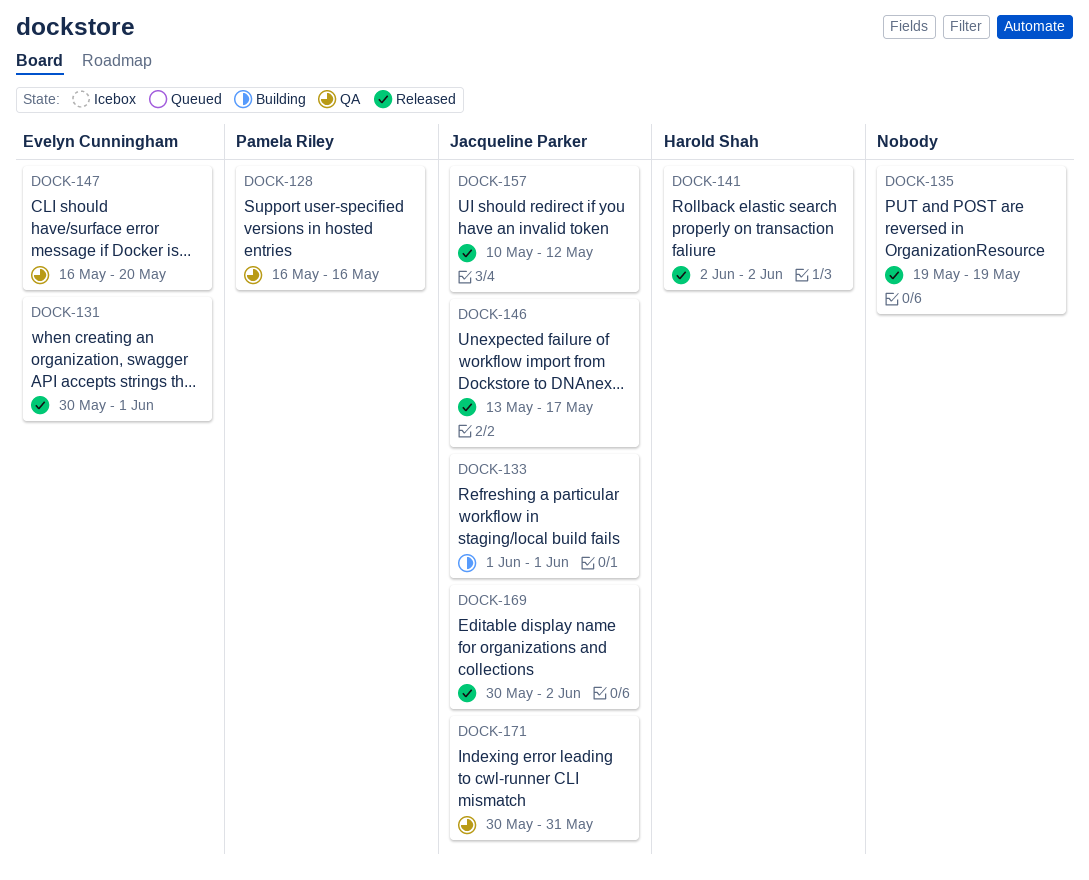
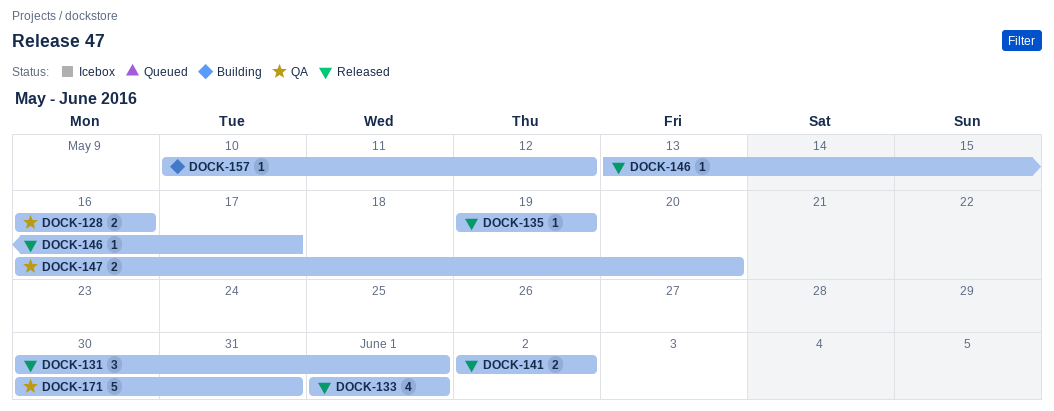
DOCK-133, status: Building -> Released
DOCK-157, status: Released -> Building
DOCK-169: present -> none

